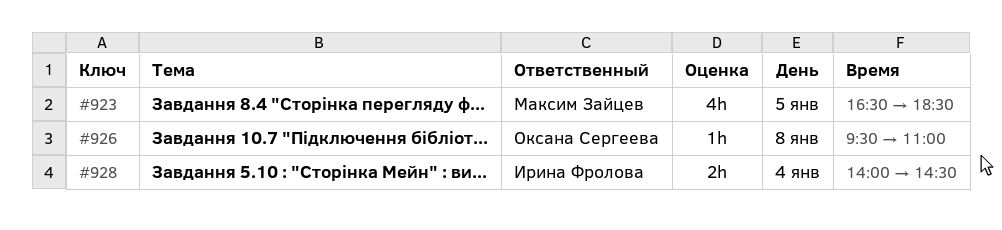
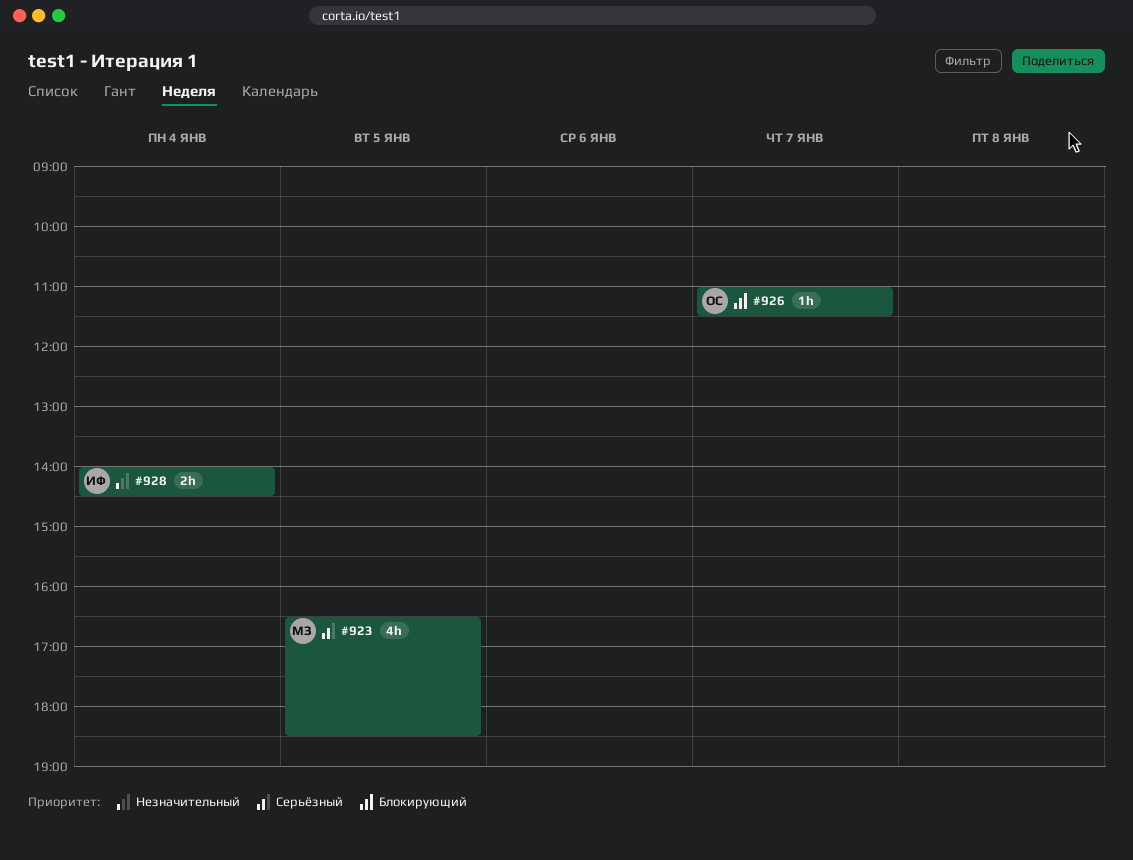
#926, day: Jan 8 -> Jan 7
#926, begins: 09:30 -> 11:00
#926, ends: 11:00 -> 11:30

